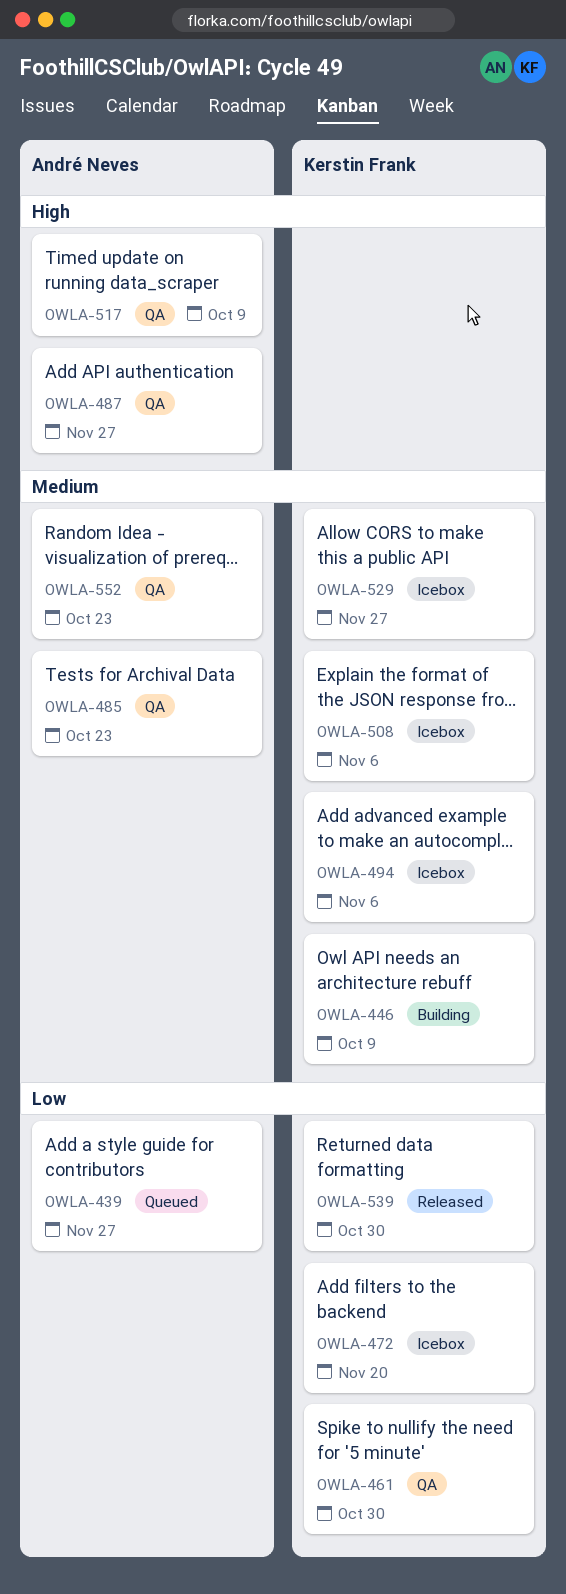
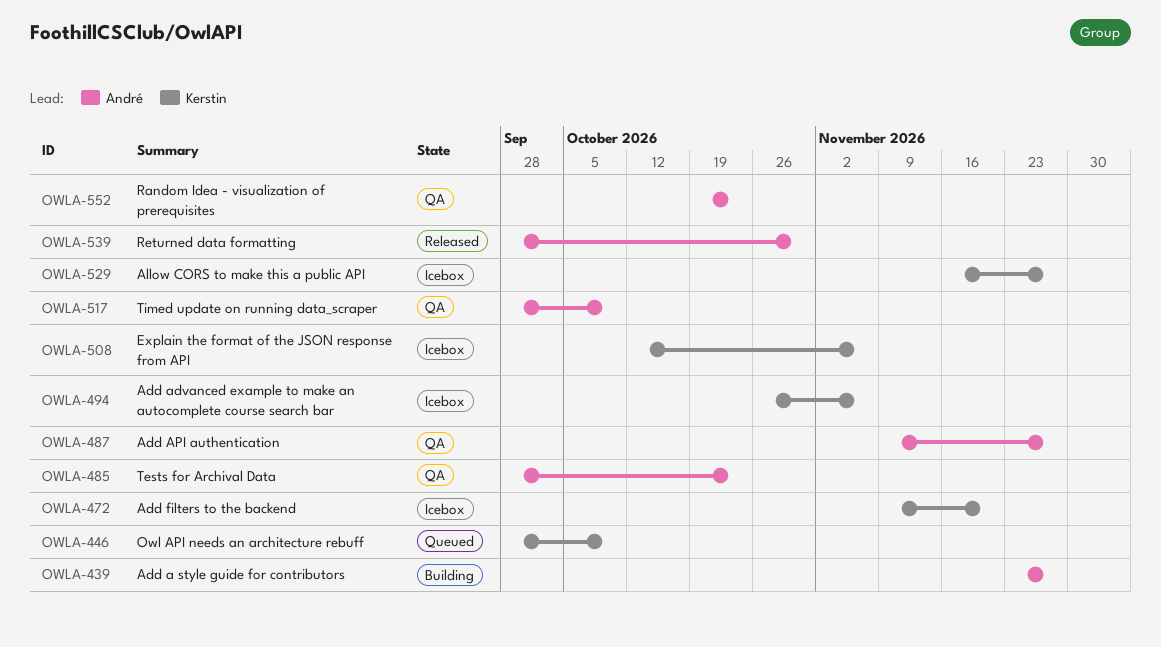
OWLA-439, status: Queued -> Building
OWLA-446, status: Building -> Queued
OWLA-461: present -> none
OWLA-539, owner: Kerstin Frank -> André Neves

